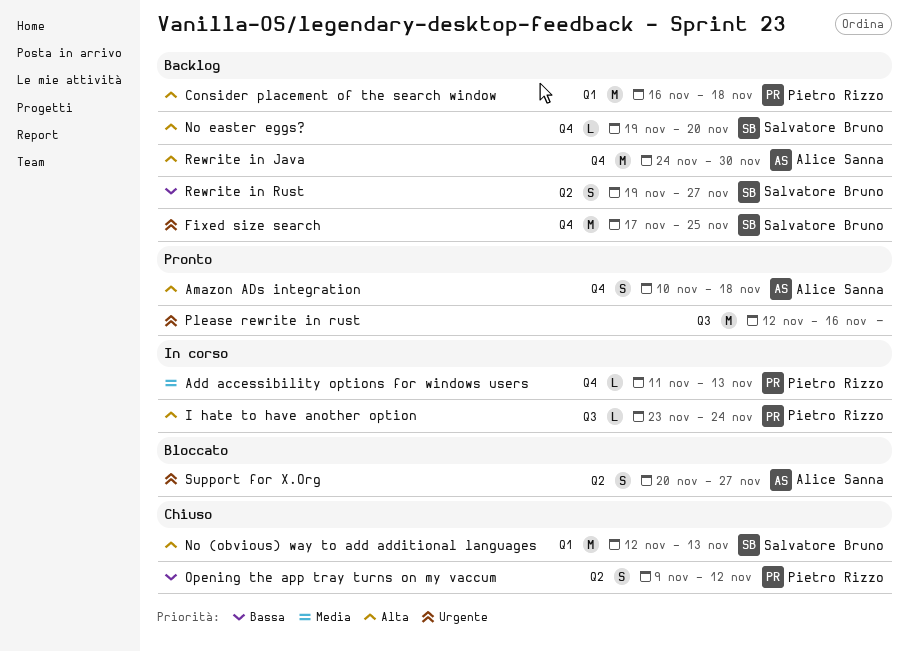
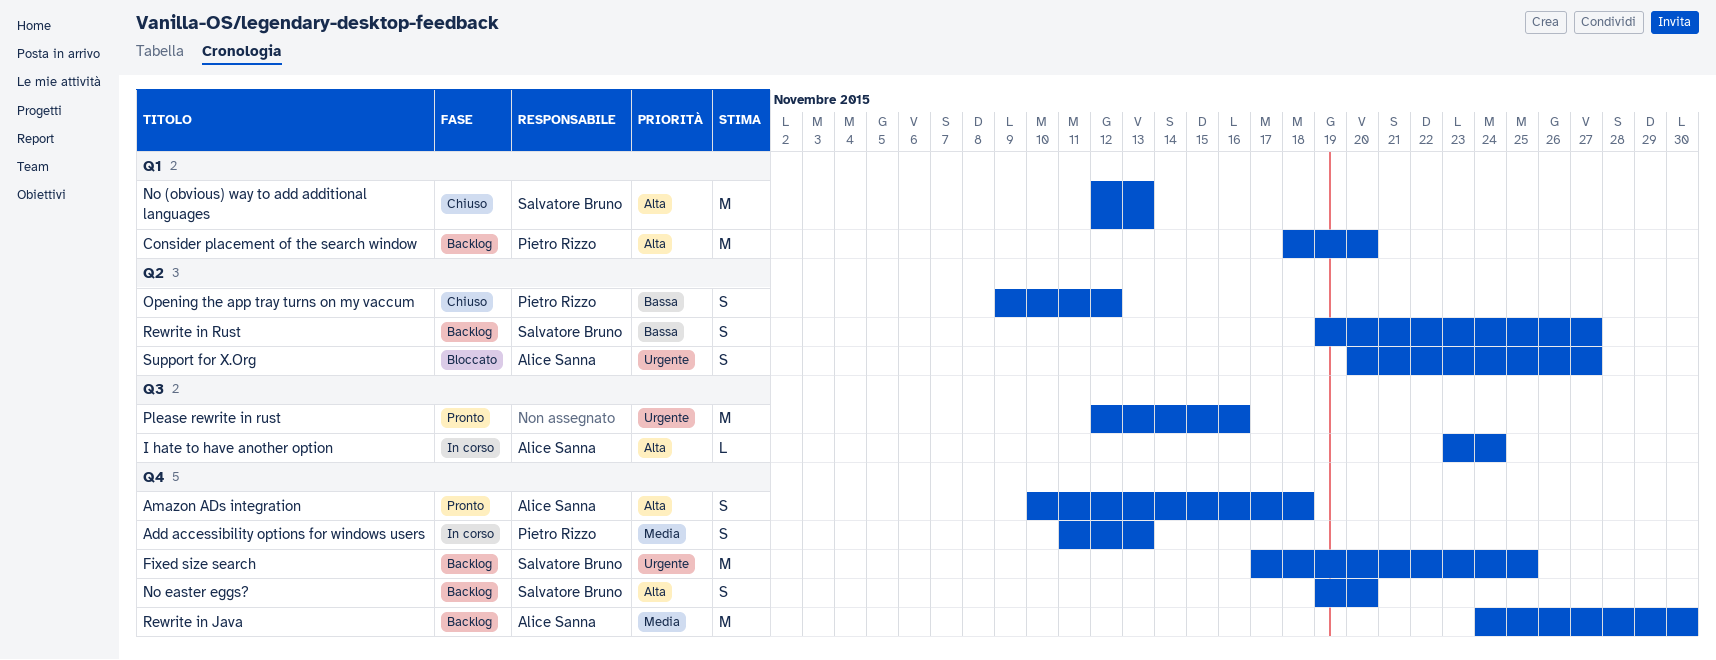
Add accessibility options for windows users, estimate: L -> S
Consider placement of the search window, start: Nov 16 -> Nov 18
Consider placement of the search window, due: Nov 18 -> Nov 20
I hate to have another option, owner: Pietro Rizzo -> Alice Sanna
No easter eggs?, estimate: L -> S
Rewrite in Java, priority: Alta -> Media

